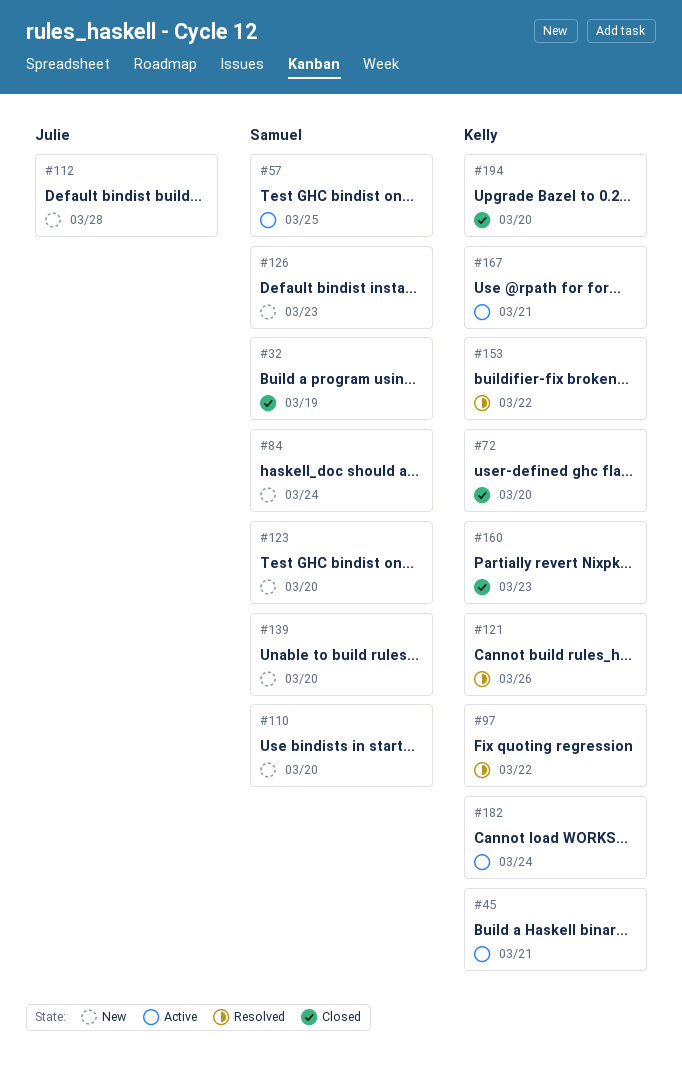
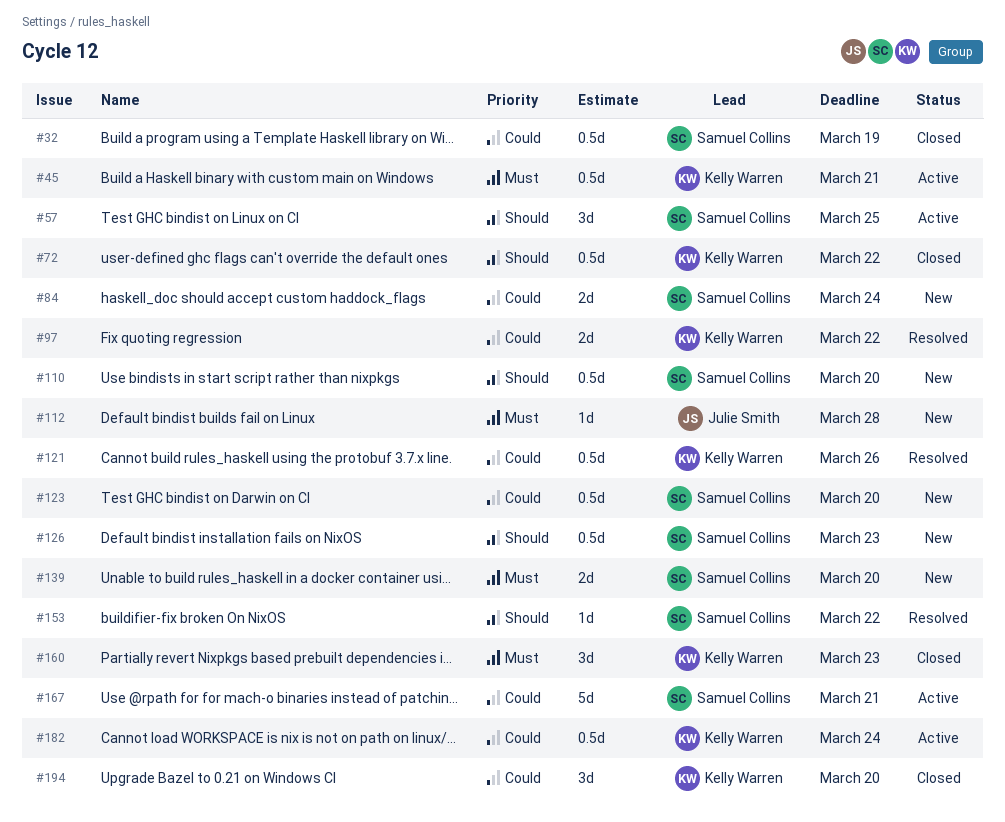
#72, due: Mar 20 -> Mar 22
#153, owner: Kelly Warren -> Samuel Collins
#167, owner: Kelly Warren -> Samuel Collins

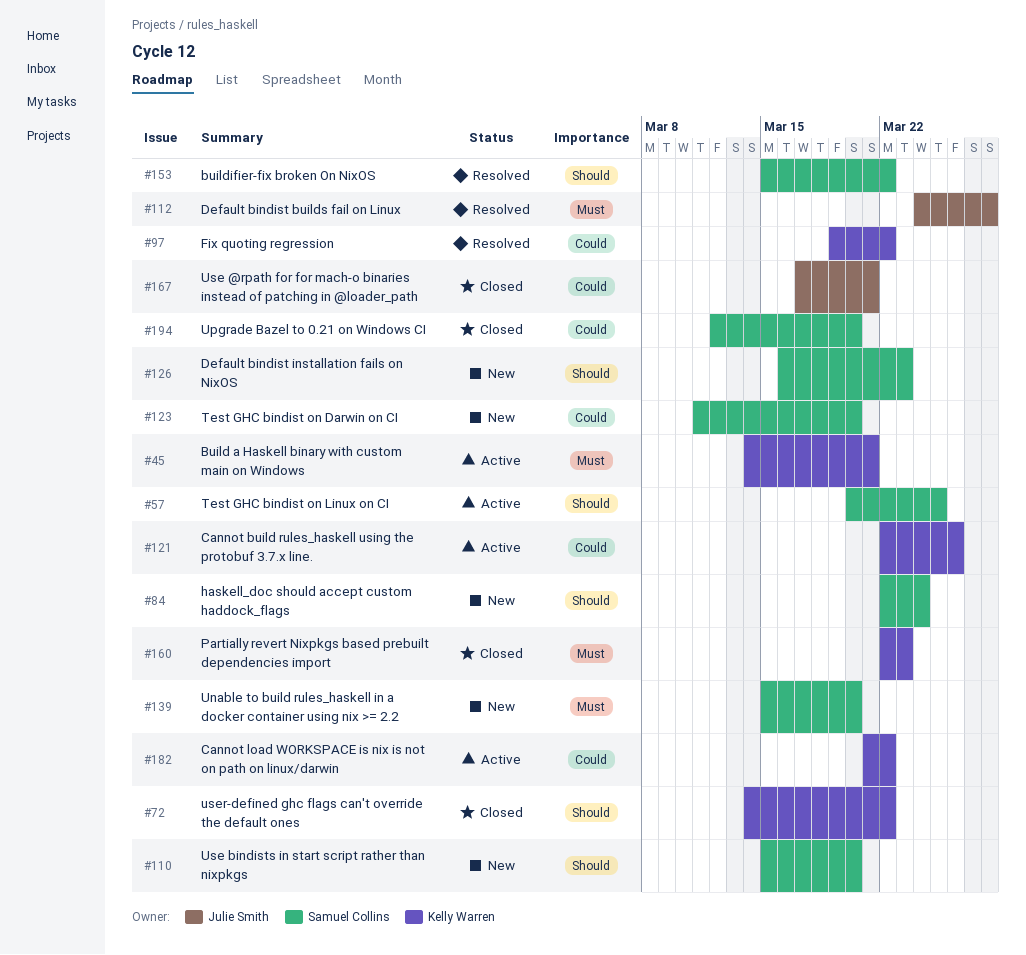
#32: present -> none
#84, priority: Could -> Should
#112, status: New -> Resolved
#121, status: Resolved -> Active
#167, status: Active -> Closed
#167, owner: Samuel Collins -> Julie Smith
#182, due: Mar 24 -> Mar 22
#194, owner: Kelly Warren -> Samuel Collins

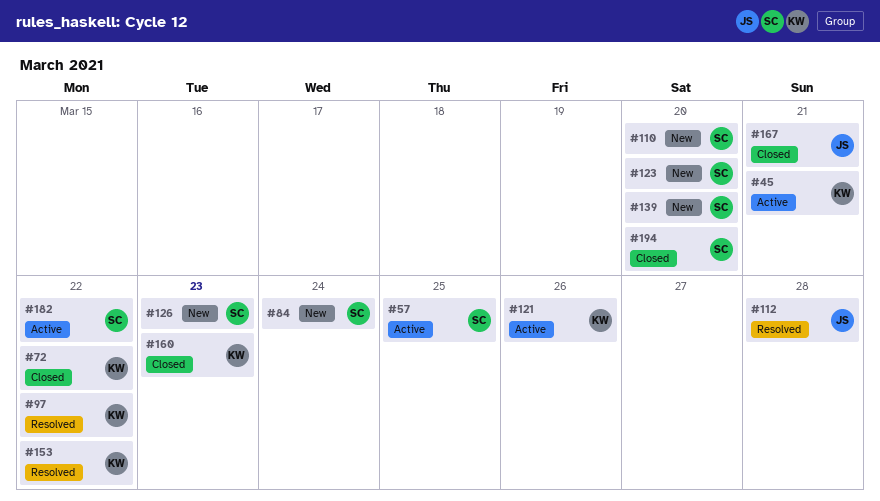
#153, owner: Samuel Collins -> Kelly Warren
#182, owner: Kelly Warren -> Samuel Collins

